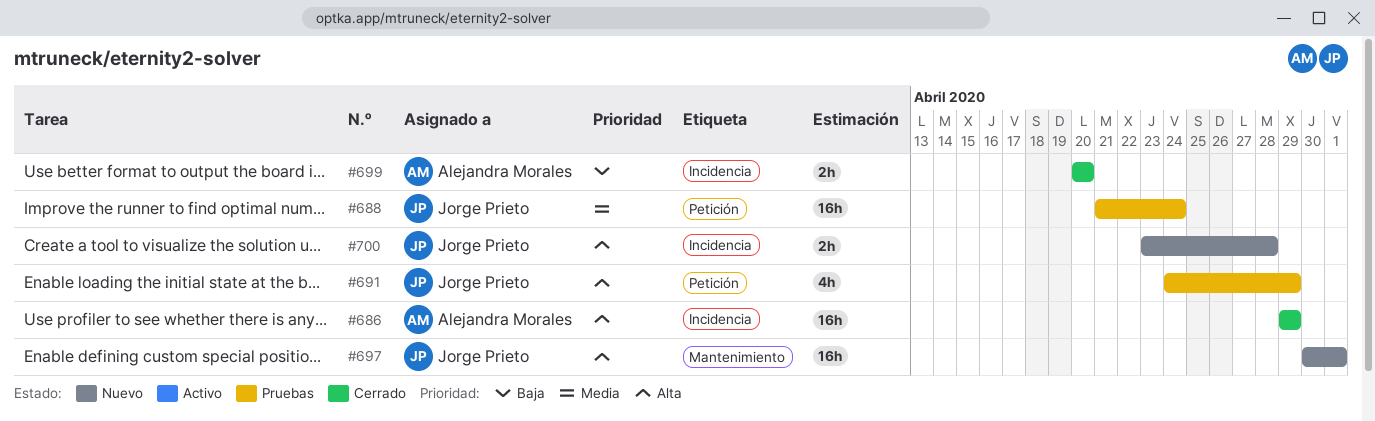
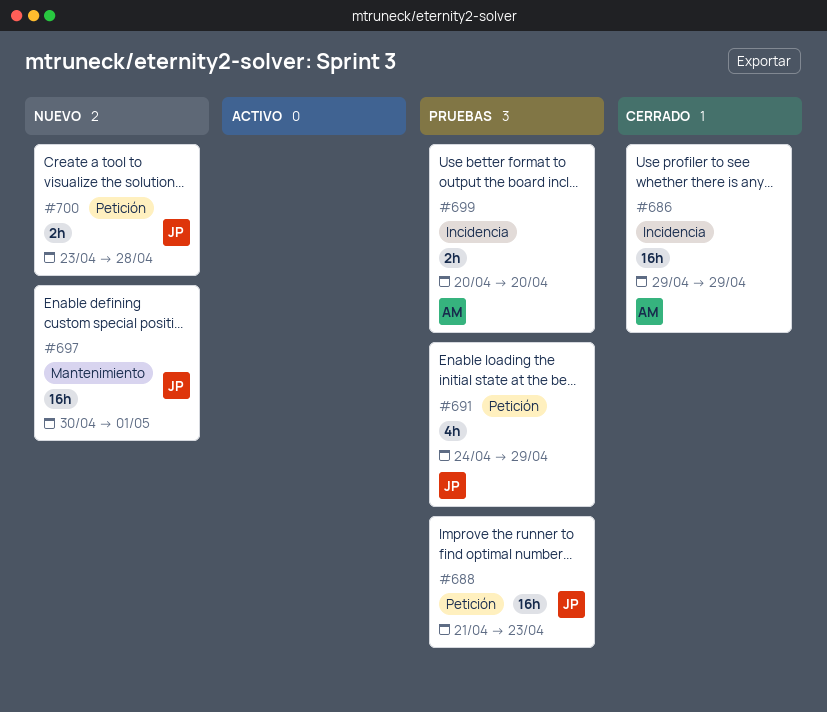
#688, due: Apr 24 -> Apr 23
#699, status: Cerrado -> Pruebas
#700, label: Incidencia -> Petición

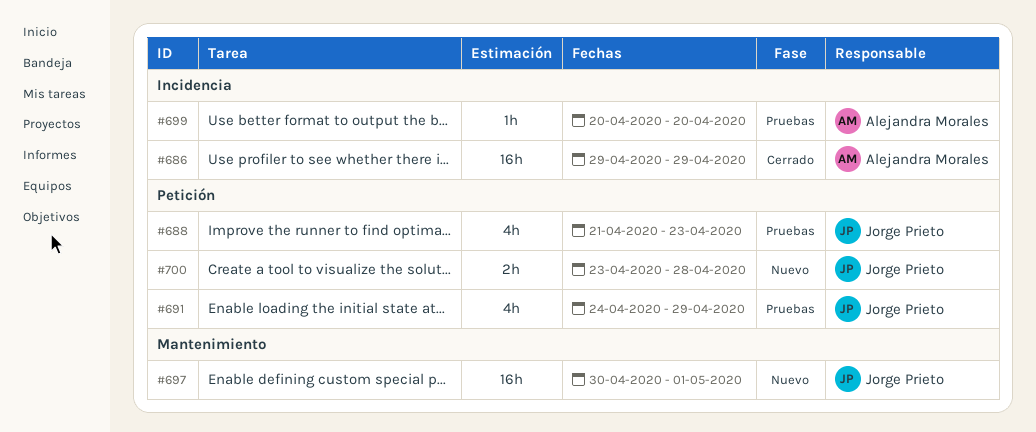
#688, estimate: 16h -> 4h
#699, estimate: 2h -> 1h

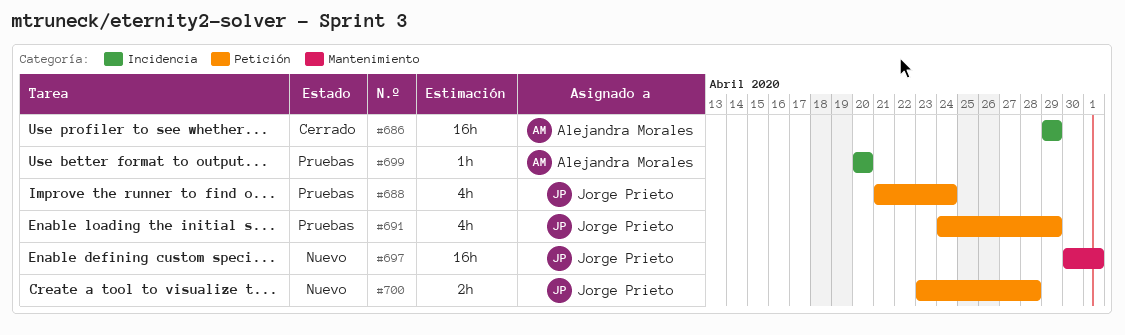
#688, due: Apr 23 -> Apr 24

